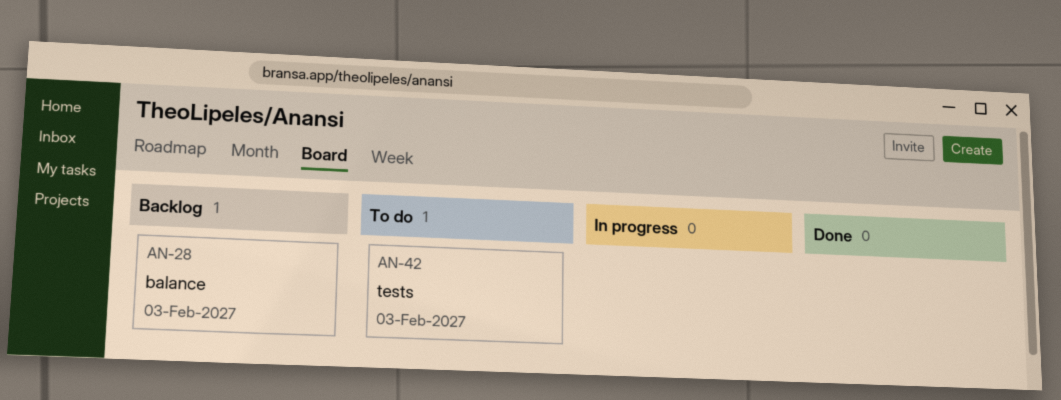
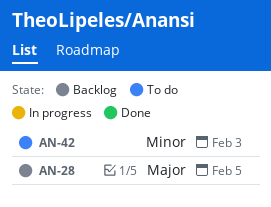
AN-28, due: Feb 3 -> Feb 5

